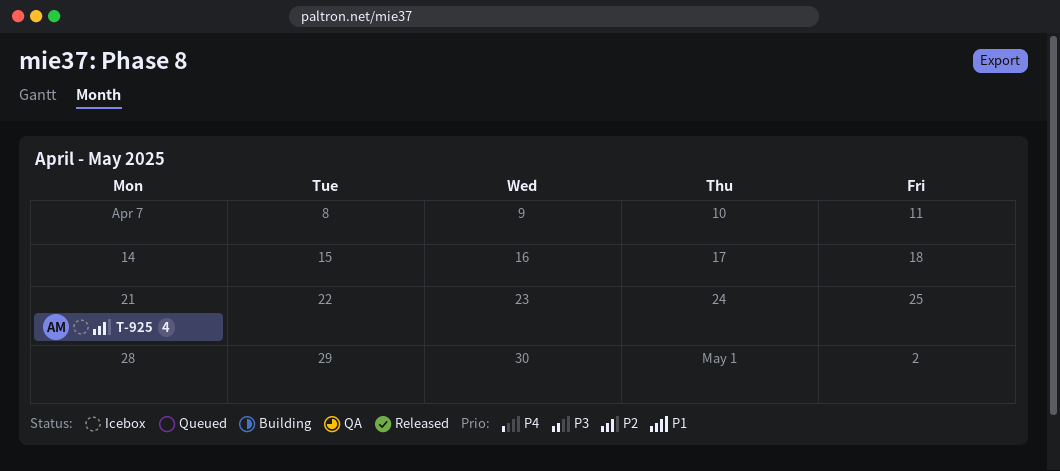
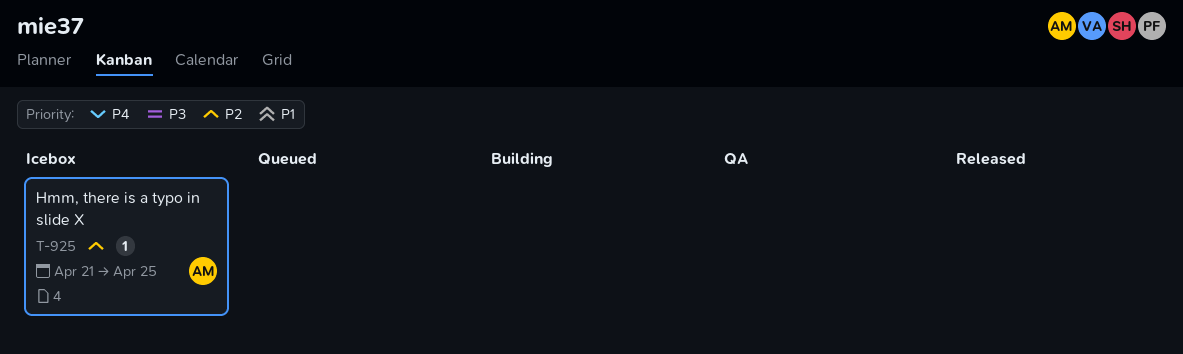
T-925, estimate: 4 -> 1
T-925, due: Apr 21 -> Apr 25

